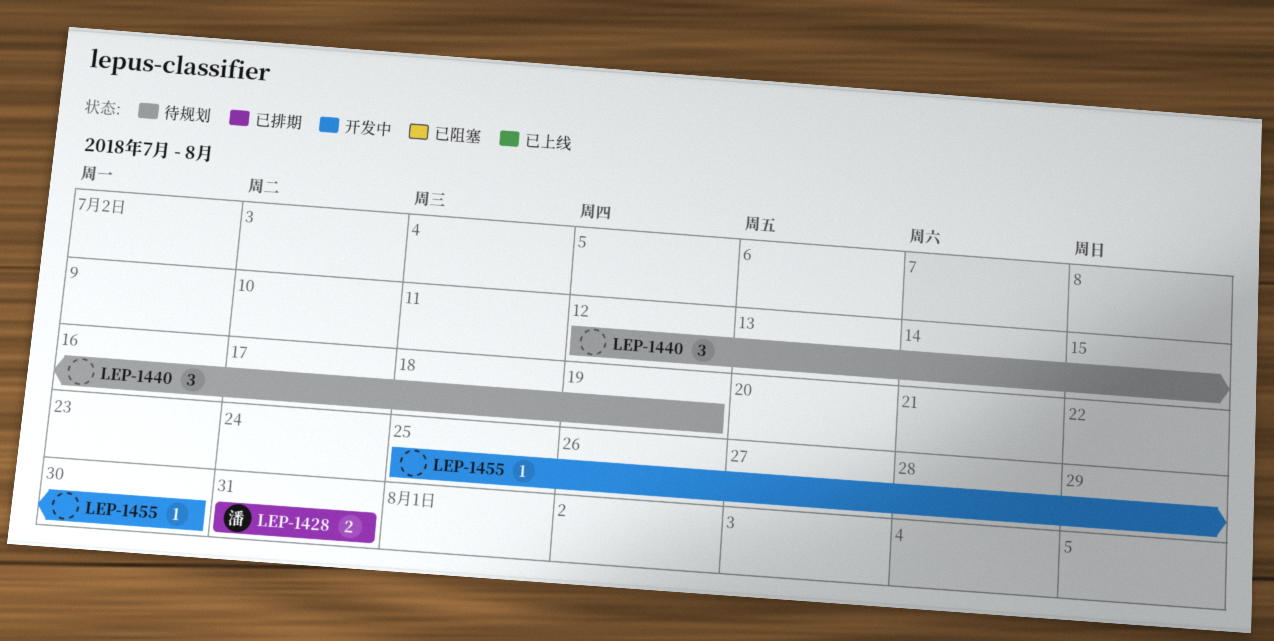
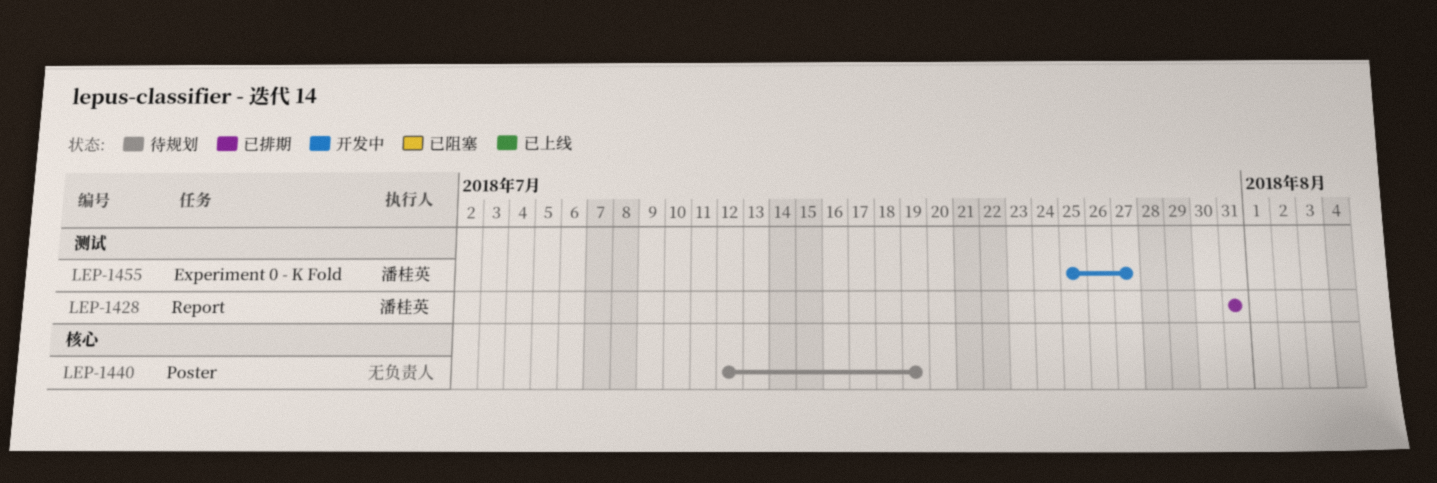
LEP-1455, owner: none -> 潘桂英
LEP-1455, due: Jul 30 -> Jul 27

